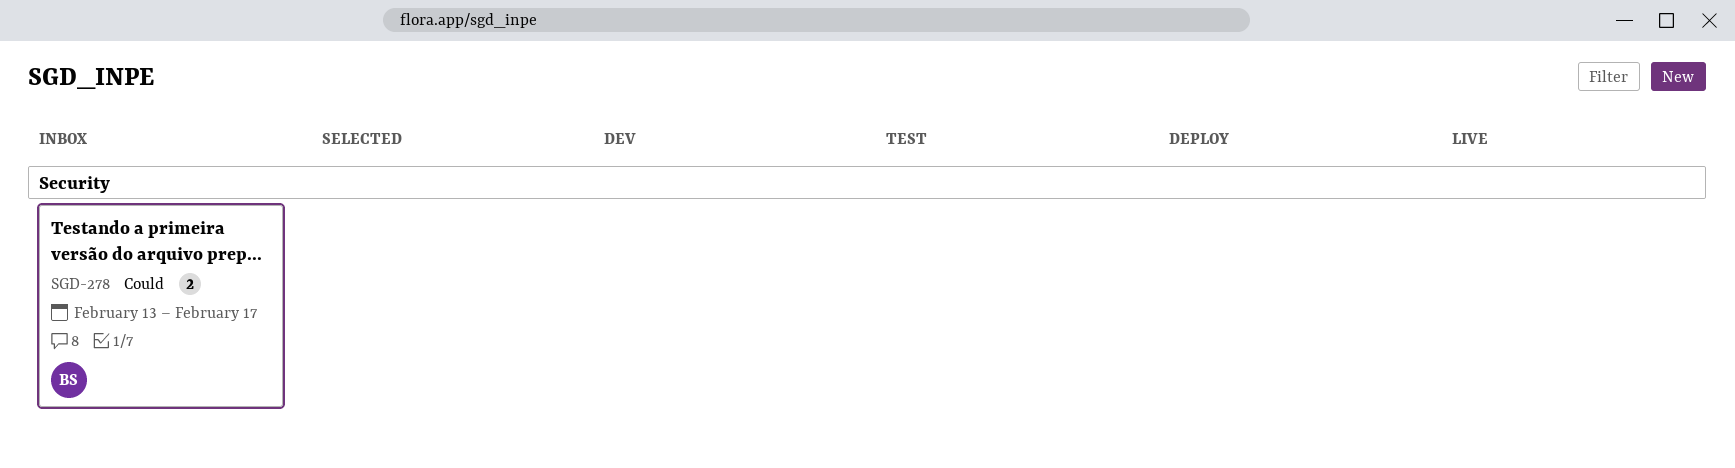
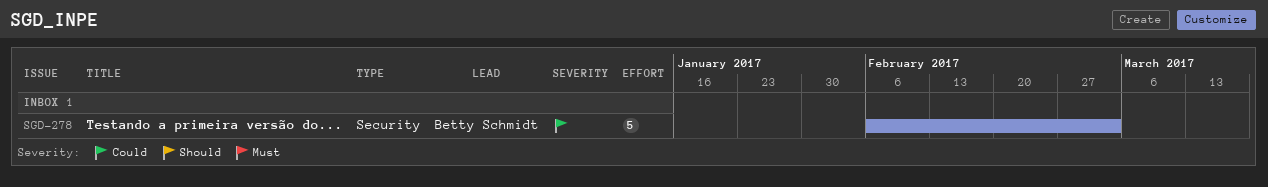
SGD-278, estimate: 2 -> 5
SGD-278, start: Feb 13 -> Feb 6
SGD-278, due: Feb 17 -> Mar 3

